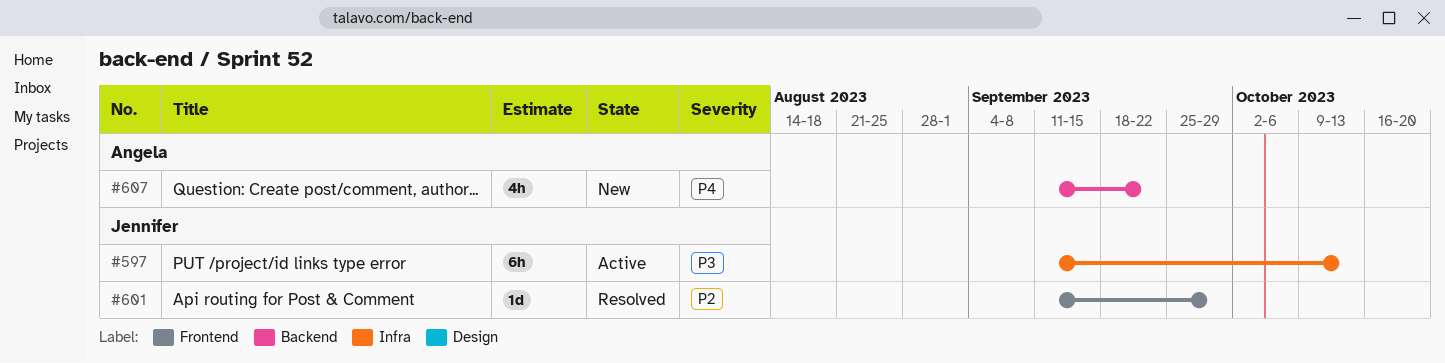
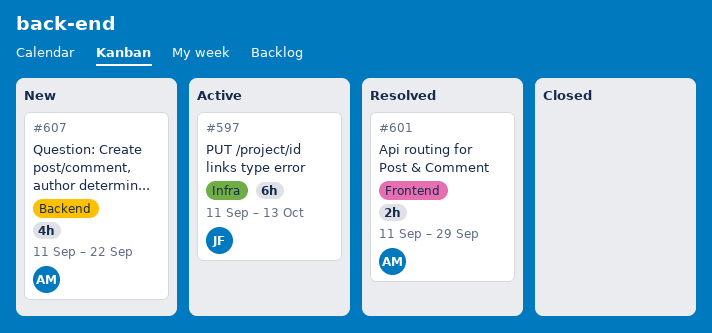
#601, owner: Jennifer -> Angela
#601, estimate: 1d -> 2h

